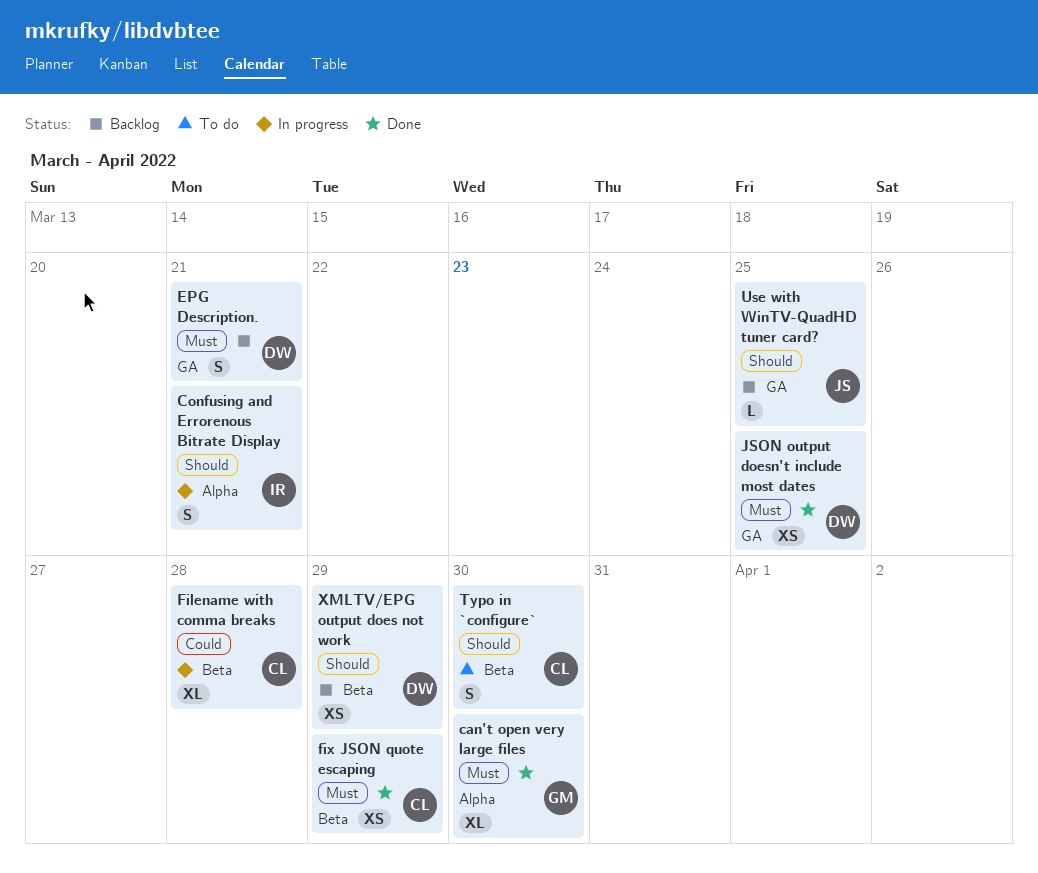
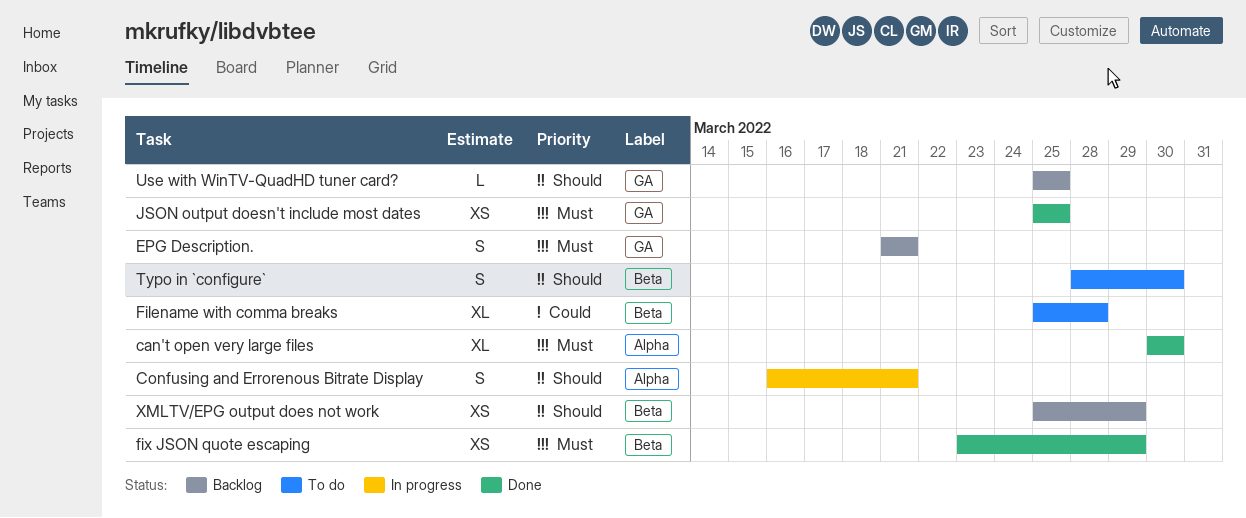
Filename with comma breaks, status: In progress -> To do

